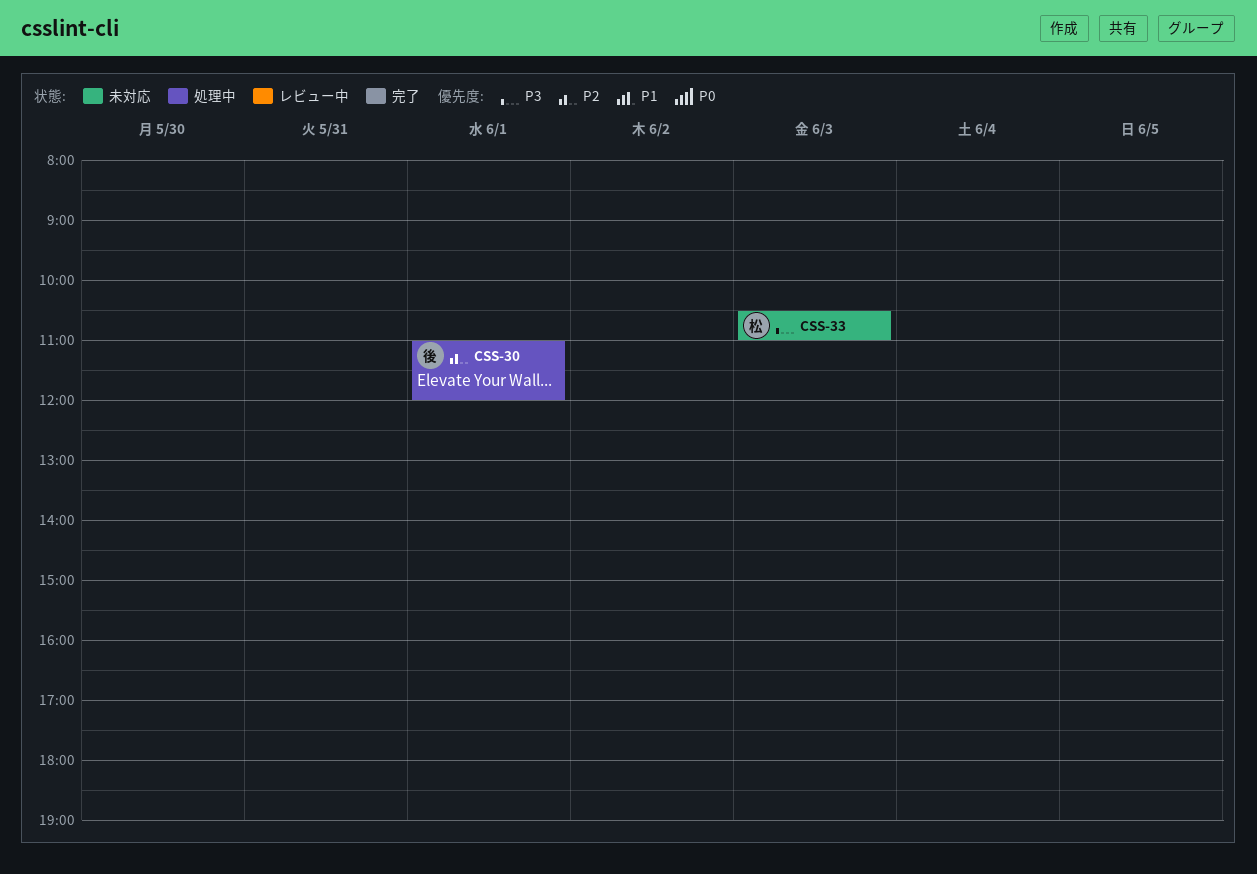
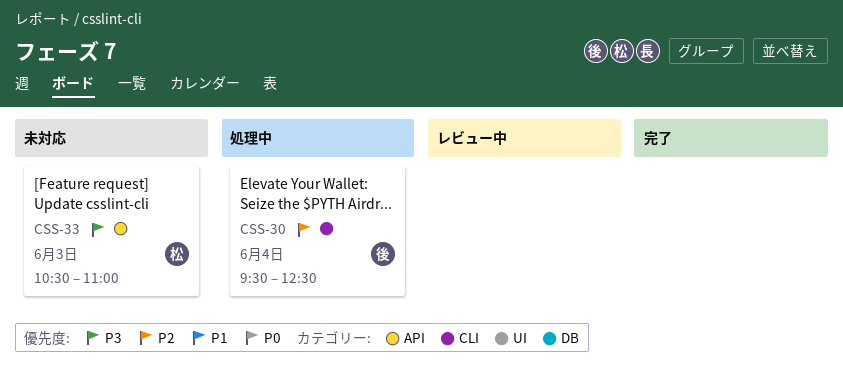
CSS-30, day: Jun 1 -> Jun 4
CSS-30, begins: 11:00 -> 09:30
CSS-30, ends: 12:00 -> 12:30

